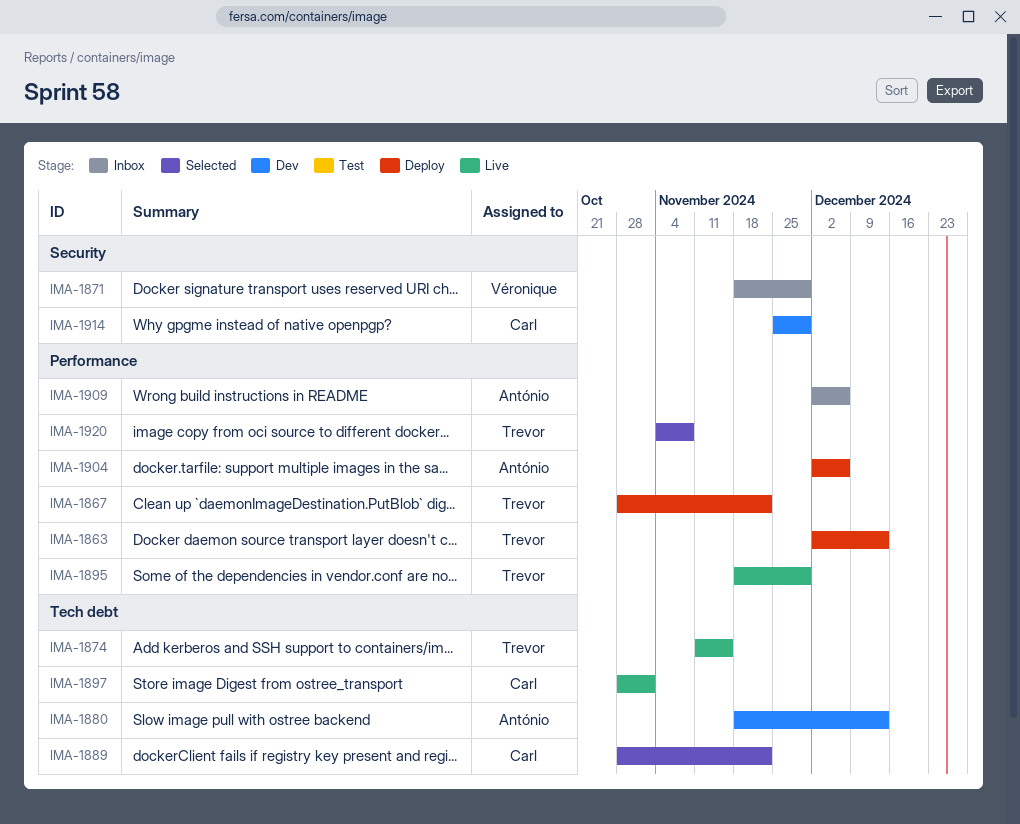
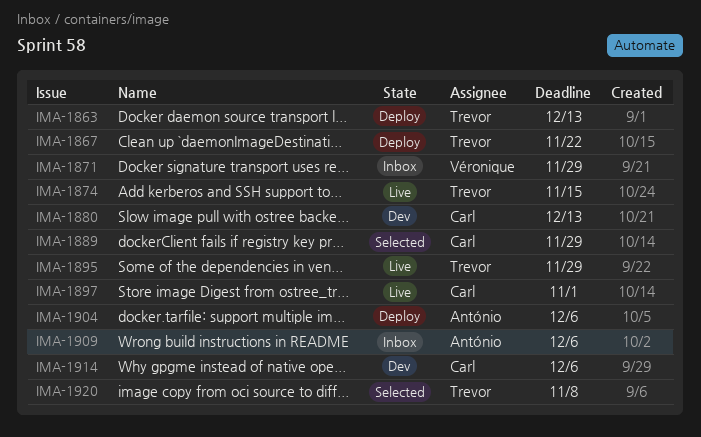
IMA-1880, owner: António -> Carl
IMA-1889, due: Nov 22 -> Nov 29
IMA-1914, due: Nov 29 -> Dec 6

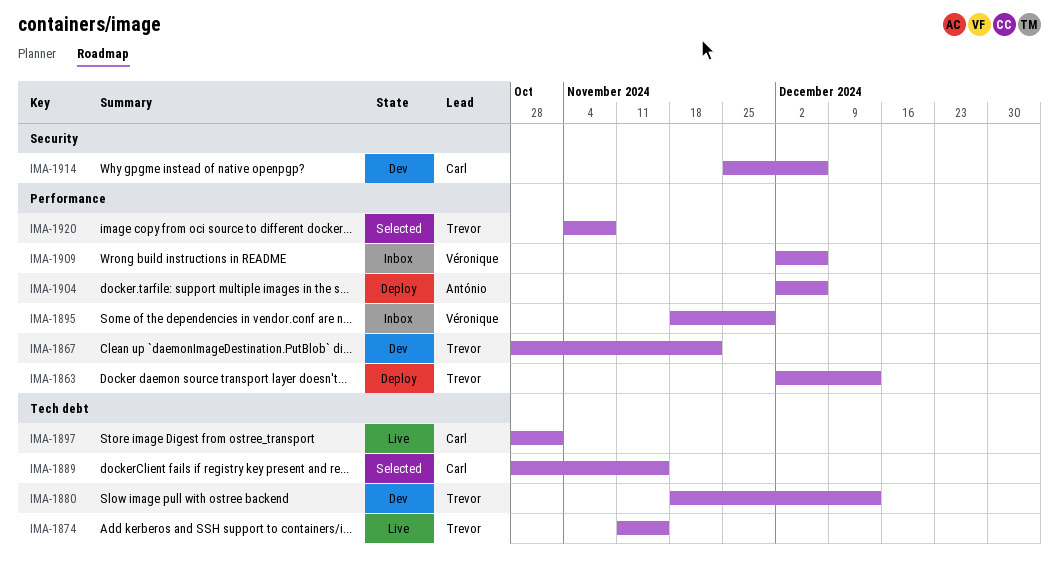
IMA-1867, status: Deploy -> Dev
IMA-1871: present -> none
IMA-1880, owner: Carl -> Trevor
IMA-1889, due: Nov 29 -> Nov 15
IMA-1895, status: Live -> Inbox
IMA-1895, owner: Trevor -> Véronique
IMA-1909, owner: António -> Véronique

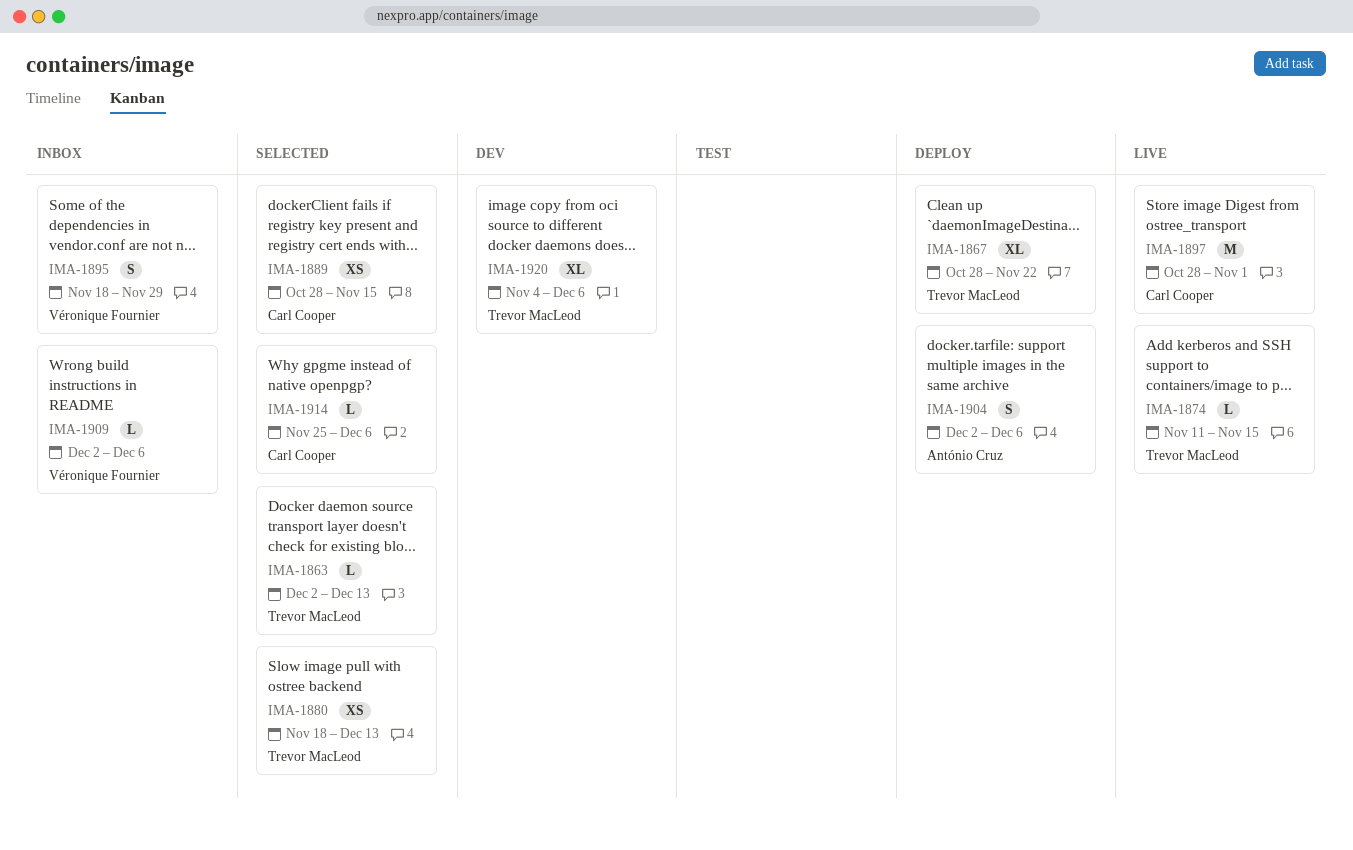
IMA-1863, status: Deploy -> Selected
IMA-1867, status: Dev -> Deploy
IMA-1880, status: Dev -> Selected
IMA-1914, status: Dev -> Selected
IMA-1920, status: Selected -> Dev
IMA-1920, due: Nov 8 -> Dec 6

